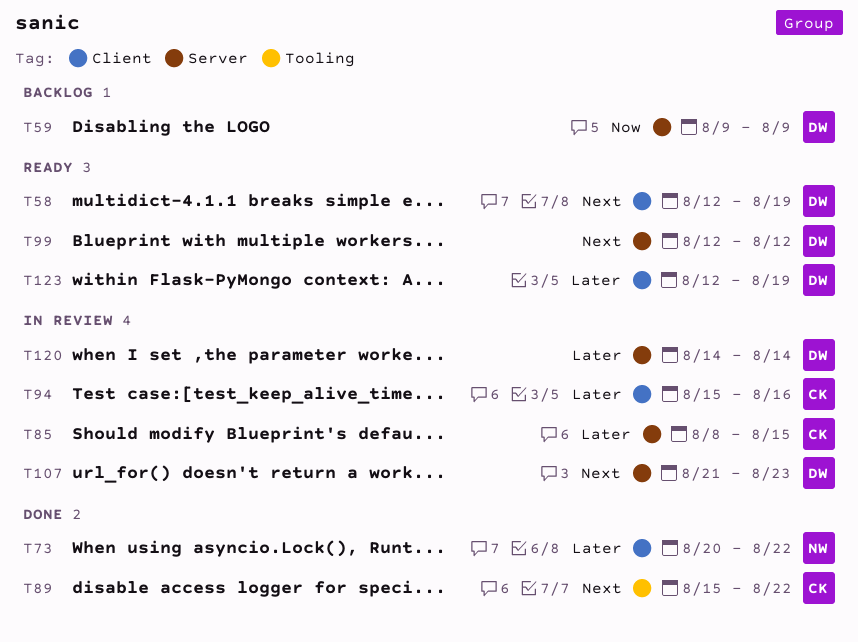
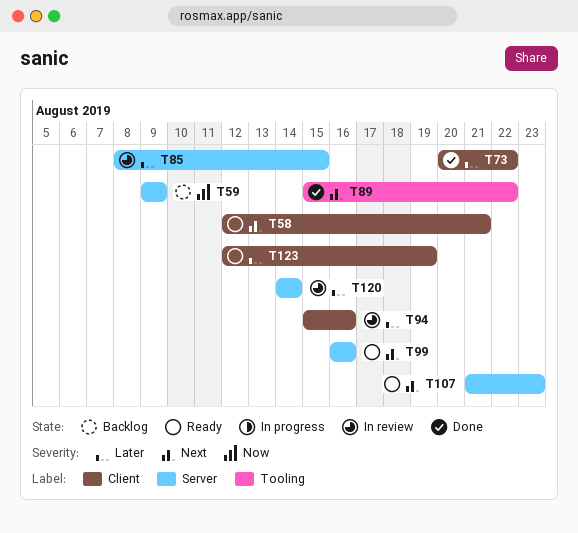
T58, due: Aug 19 -> Aug 21
T99, start: Aug 12 -> Aug 16
T99, due: Aug 12 -> Aug 16
T107, status: In review -> Ready

